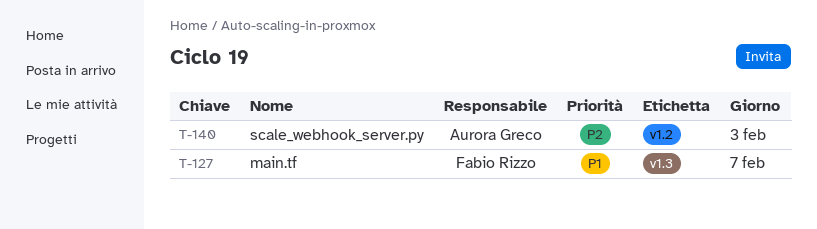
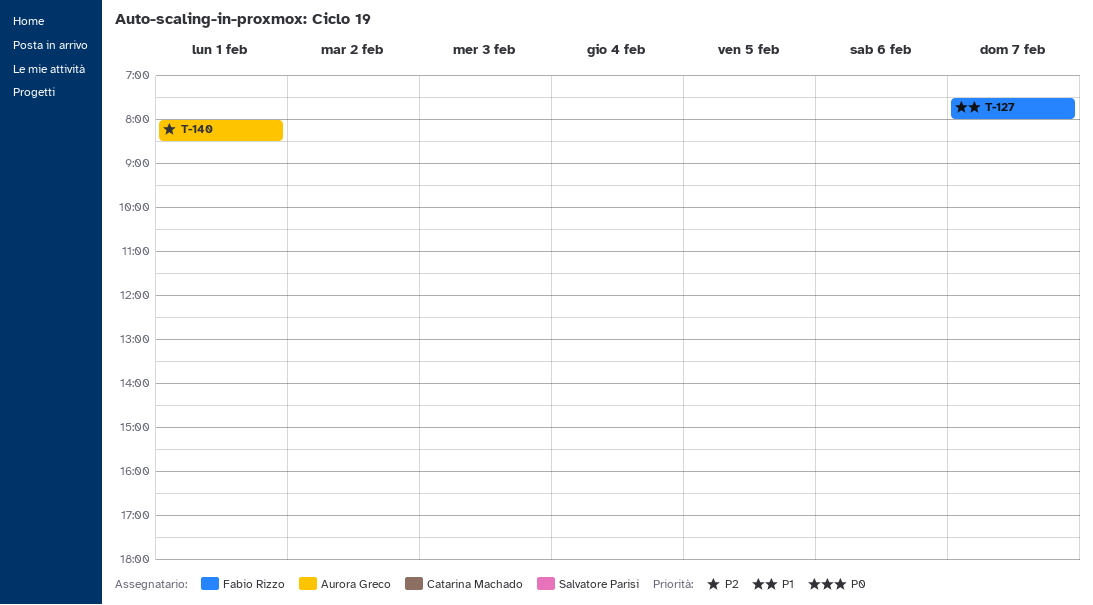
T-140, day: Feb 3 -> Feb 1

